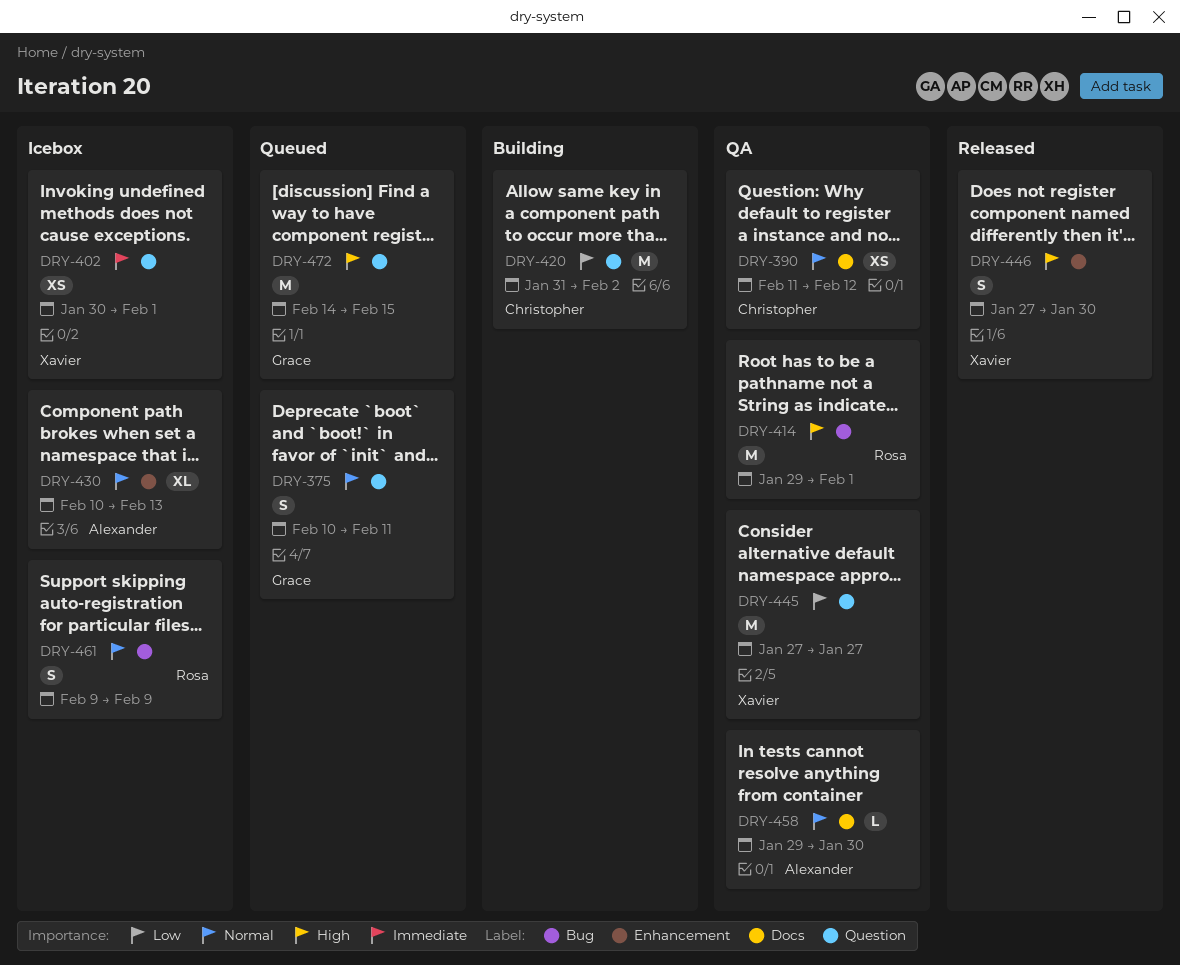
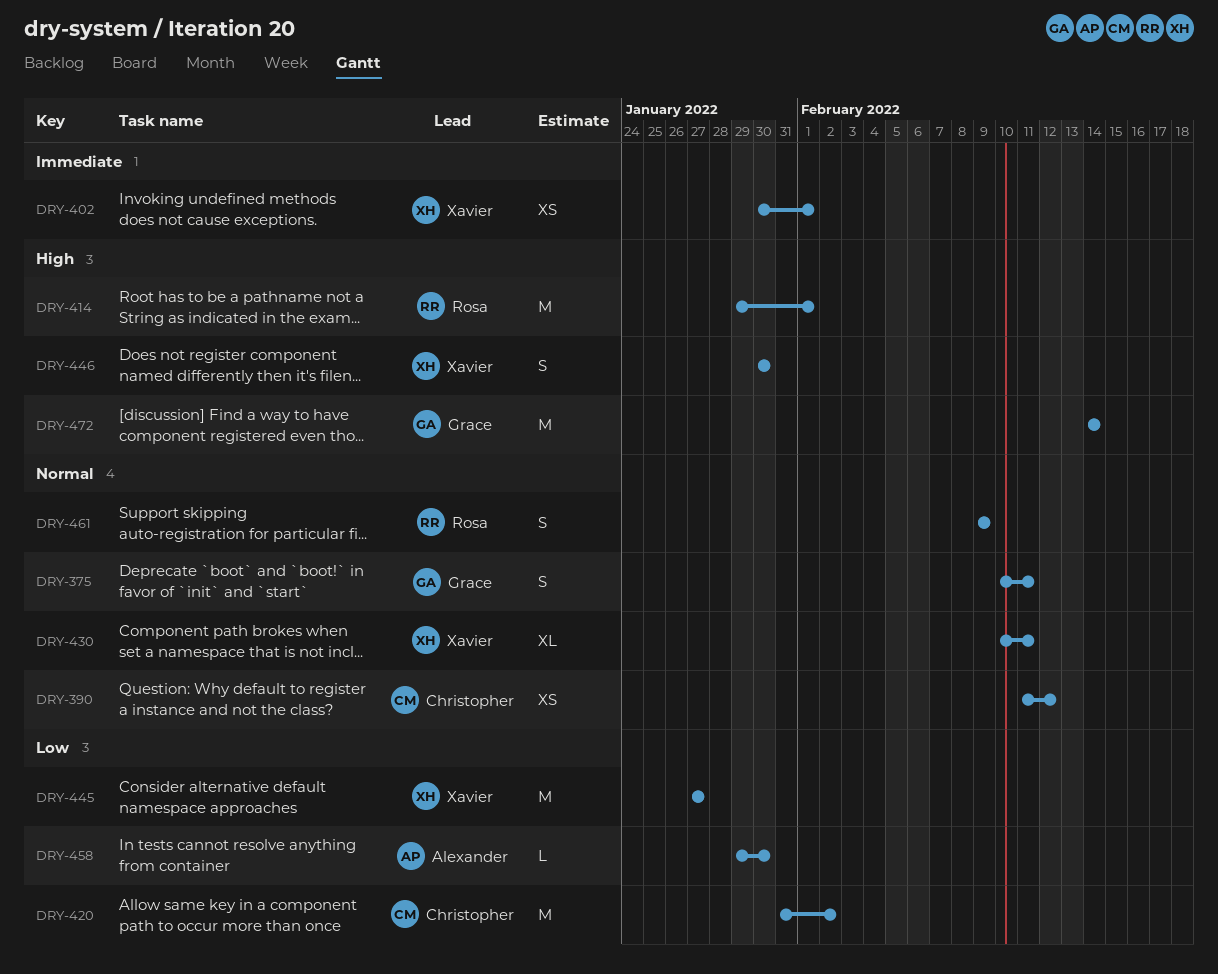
DRY-430, owner: Alexander -> Xavier
DRY-430, due: Feb 13 -> Feb 11
DRY-446, start: Jan 27 -> Jan 30
DRY-458, priority: Normal -> Low
DRY-472, due: Feb 15 -> Feb 14

